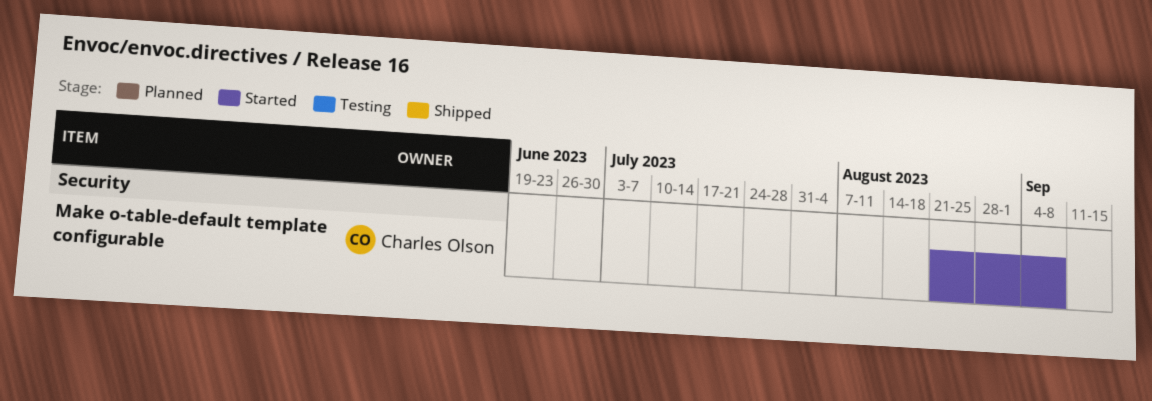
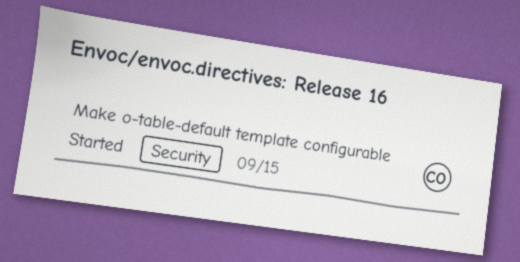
Make o-table-default template configurable, due: Sep 8 -> Sep 15

